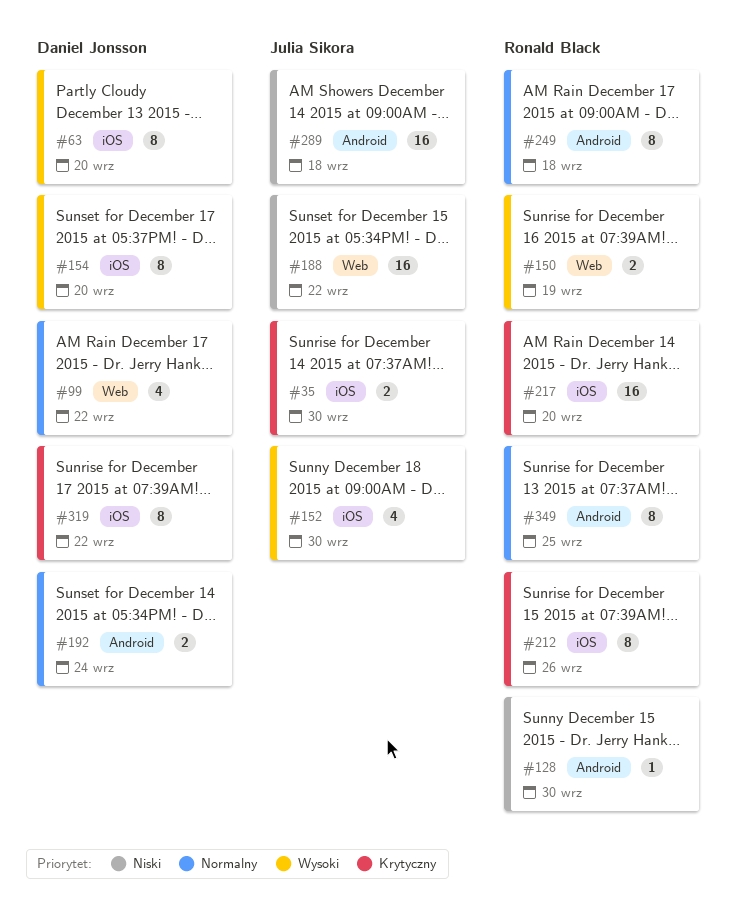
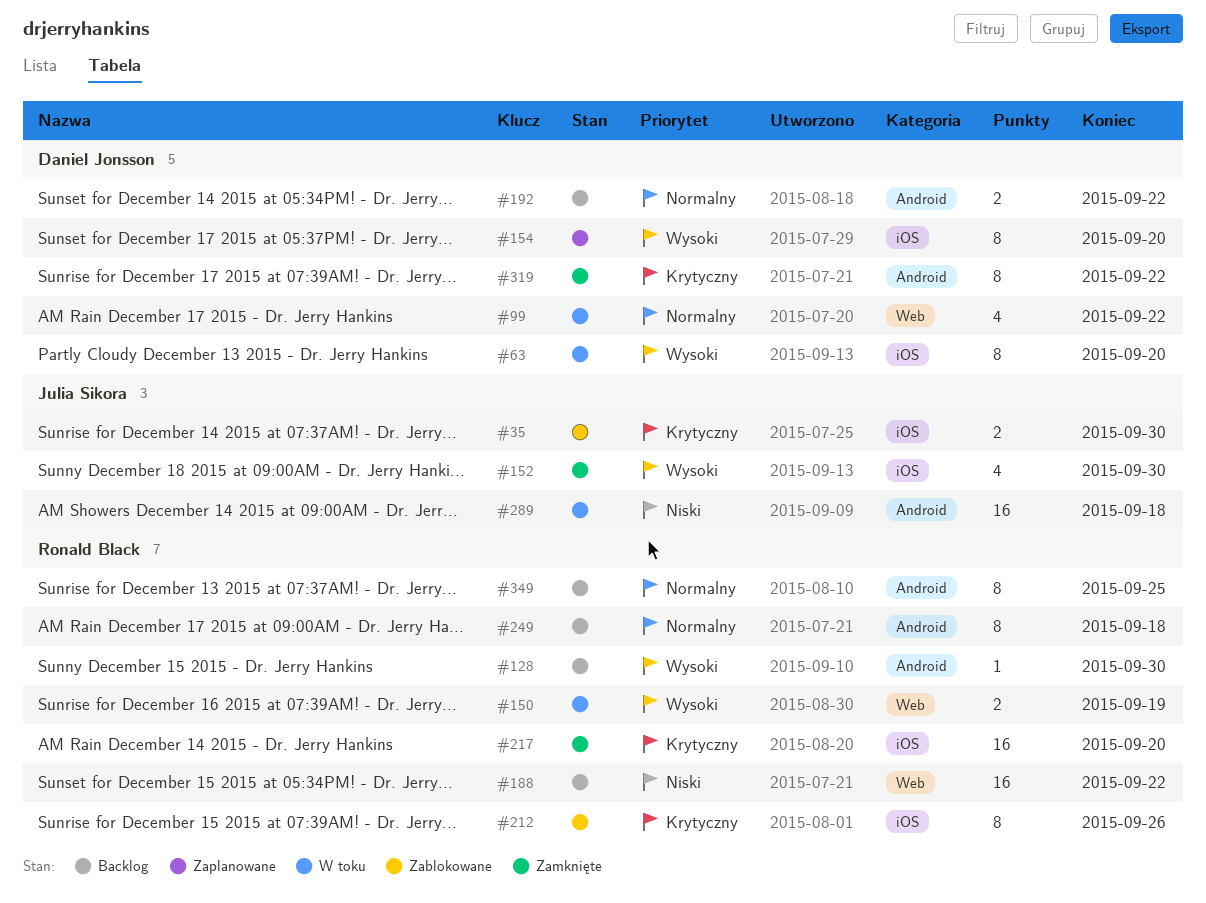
#128, priority: Niski -> Wysoki
#188, owner: Julia Sikora -> Ronald Black
#192, due: Sep 24 -> Sep 22
#319, label: iOS -> Android

